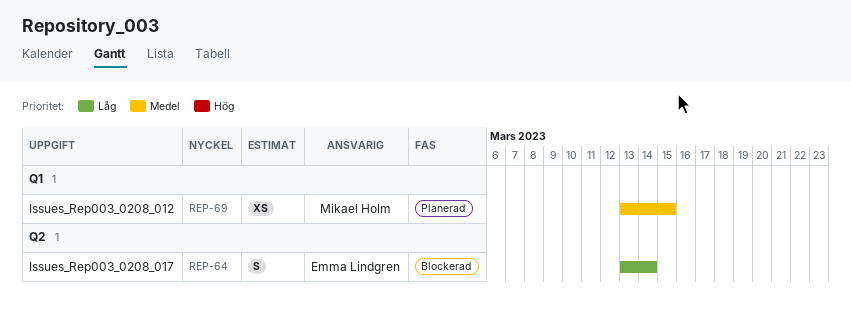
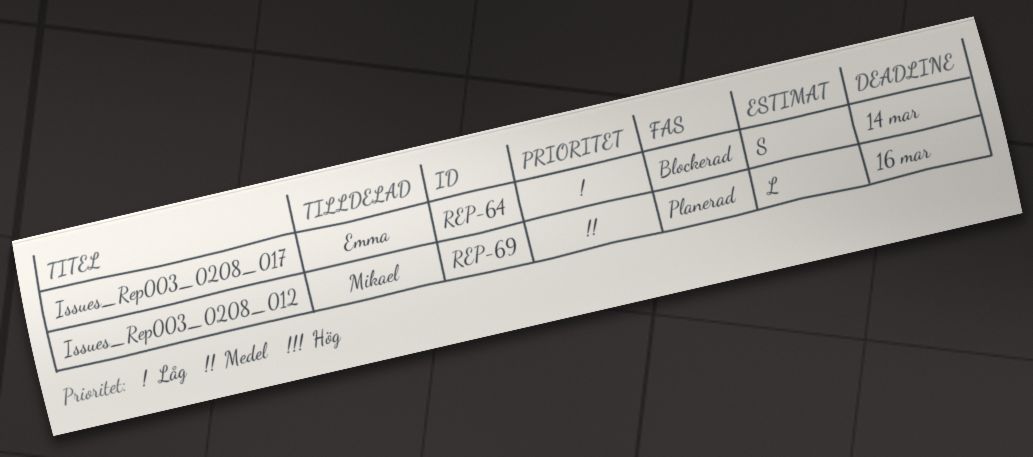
REP-69, estimate: XS -> L
REP-69, due: Mar 15 -> Mar 16

